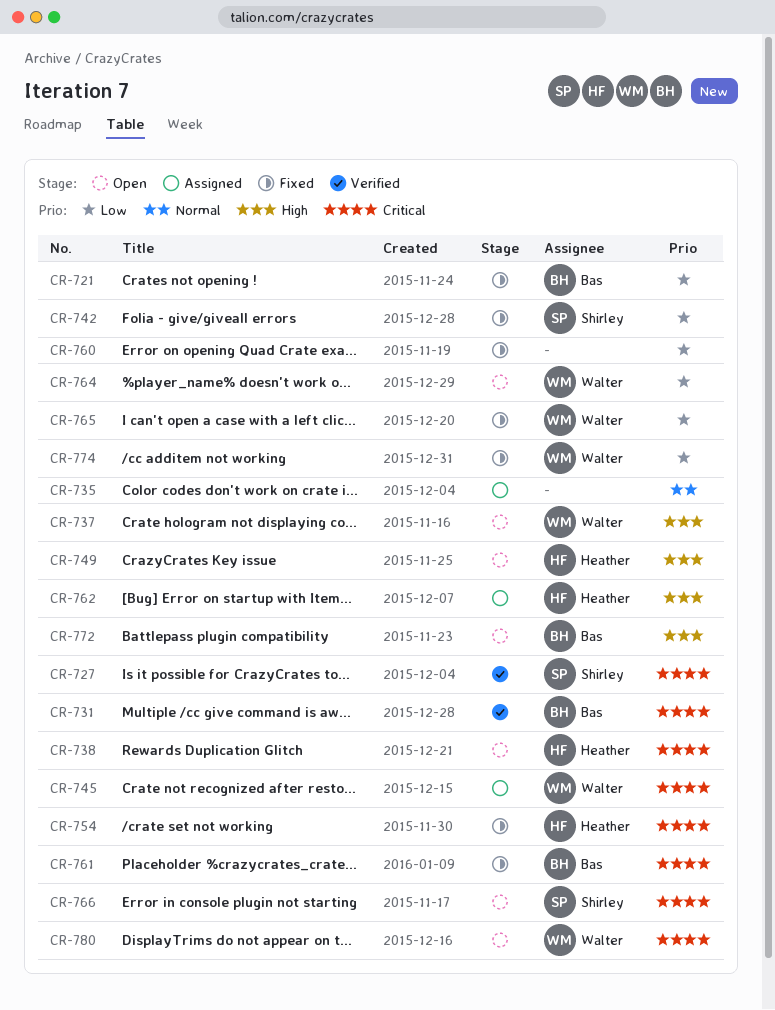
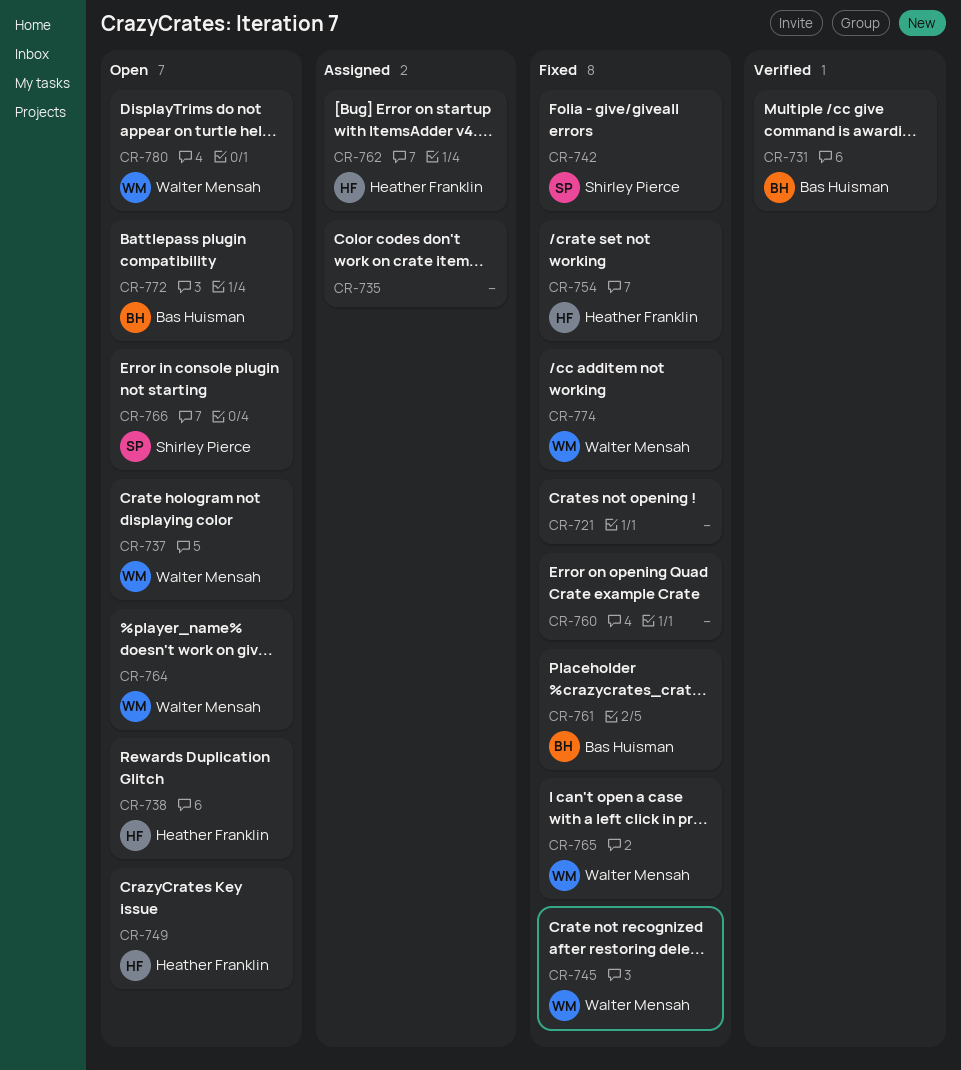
CR-721, owner: Bas Huisman -> none
CR-727: present -> none
CR-745, status: Assigned -> Fixed

